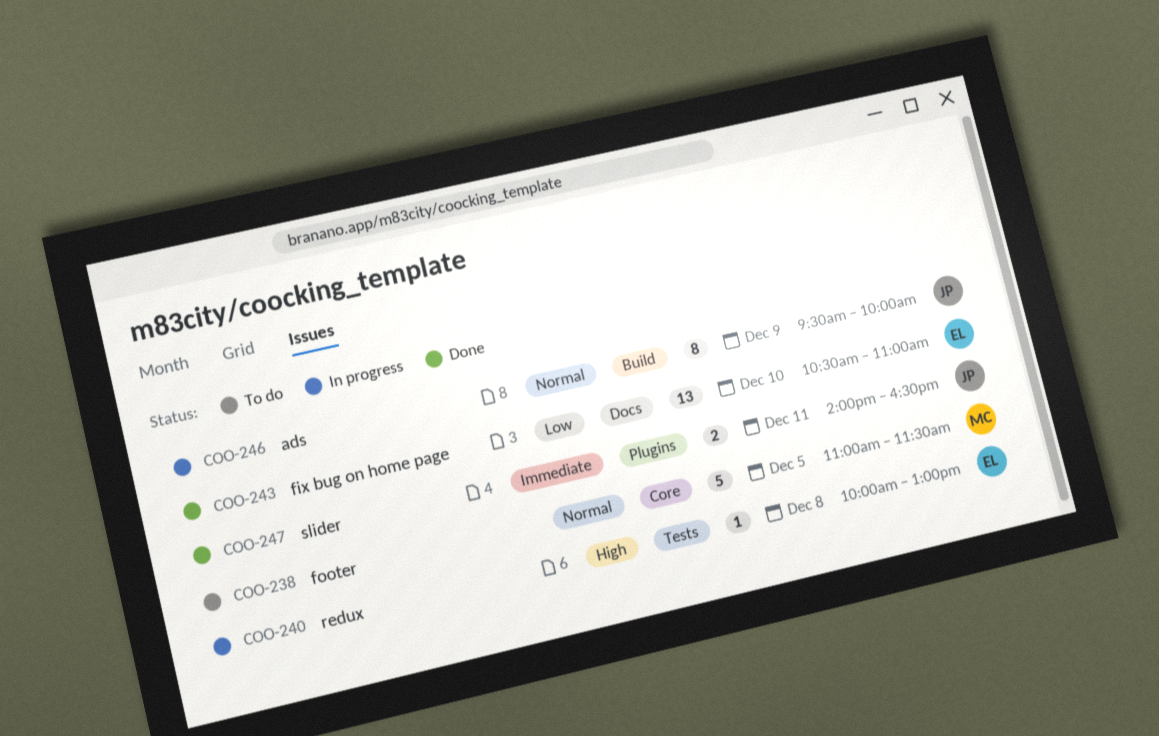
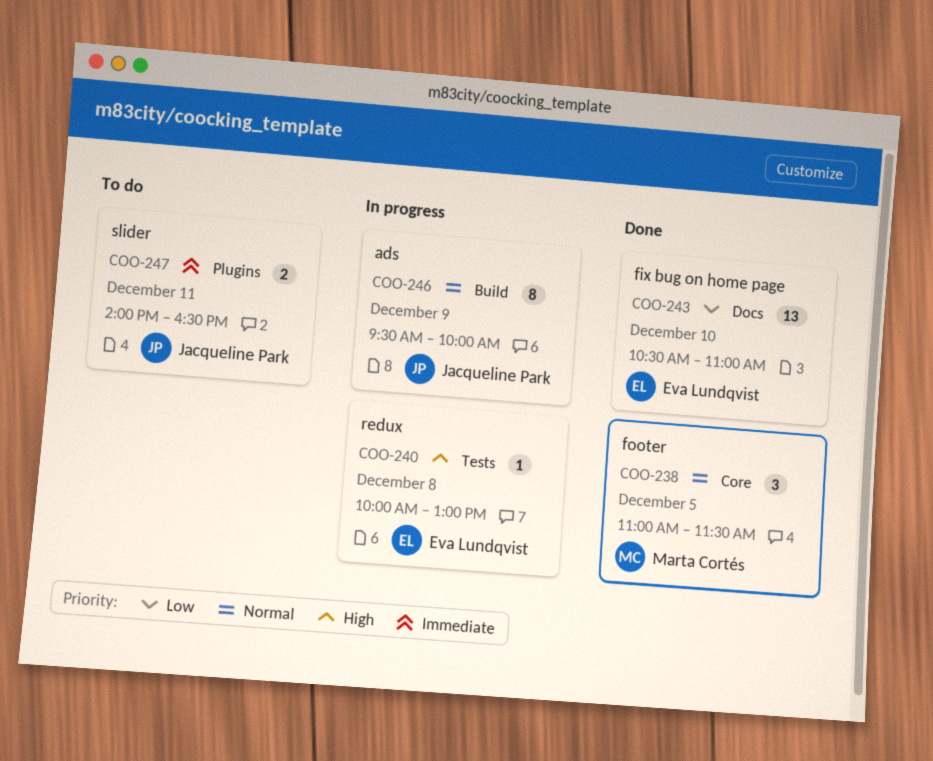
COO-238, status: To do -> Done
COO-238, estimate: 5 -> 3
COO-247, status: Done -> To do

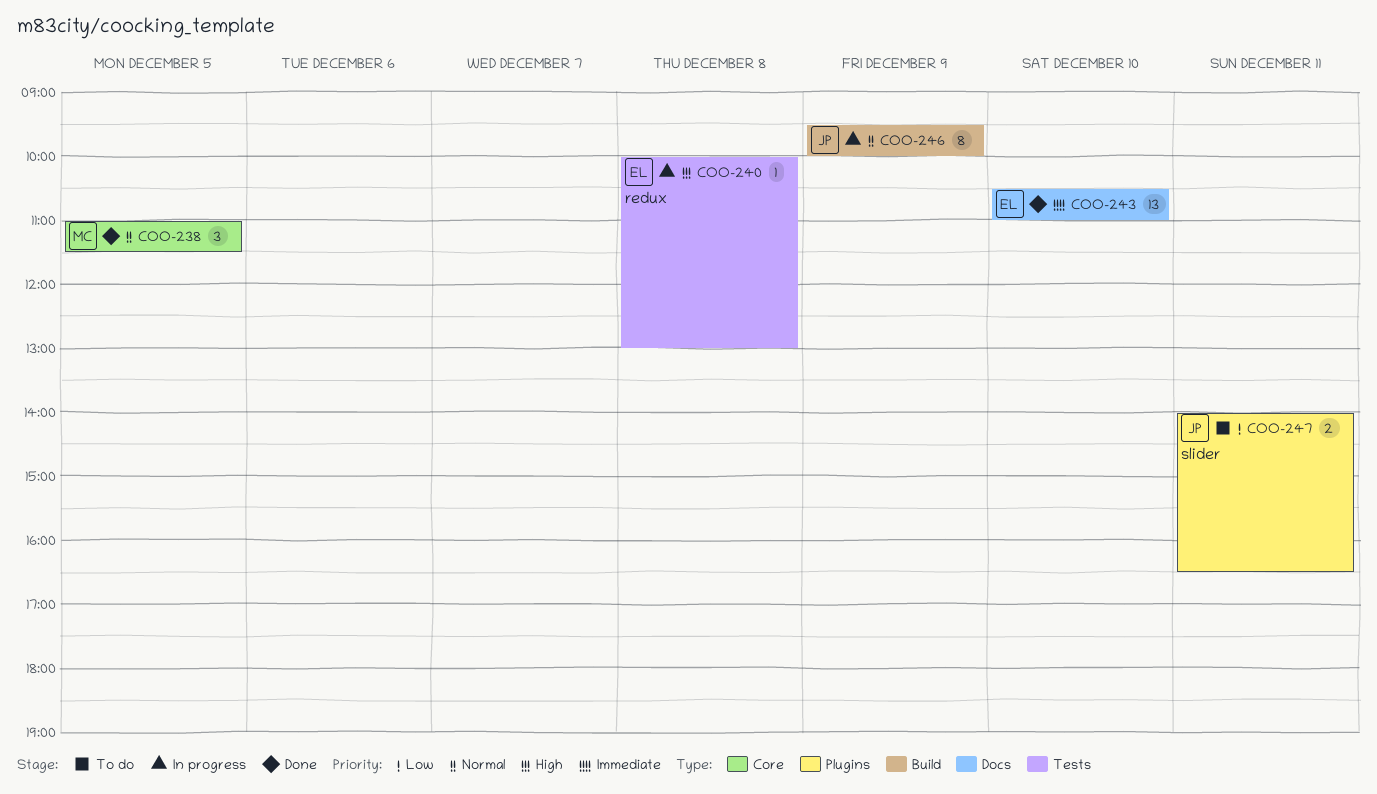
COO-243, priority: Low -> Immediate
COO-247, priority: Immediate -> Low

